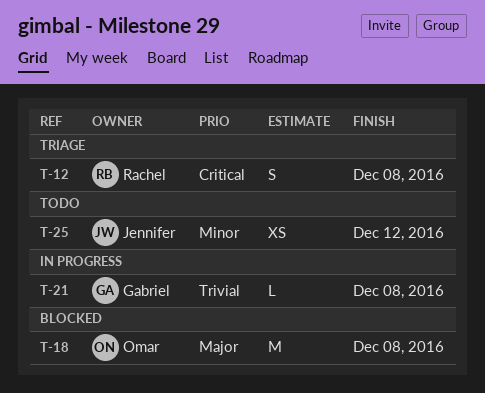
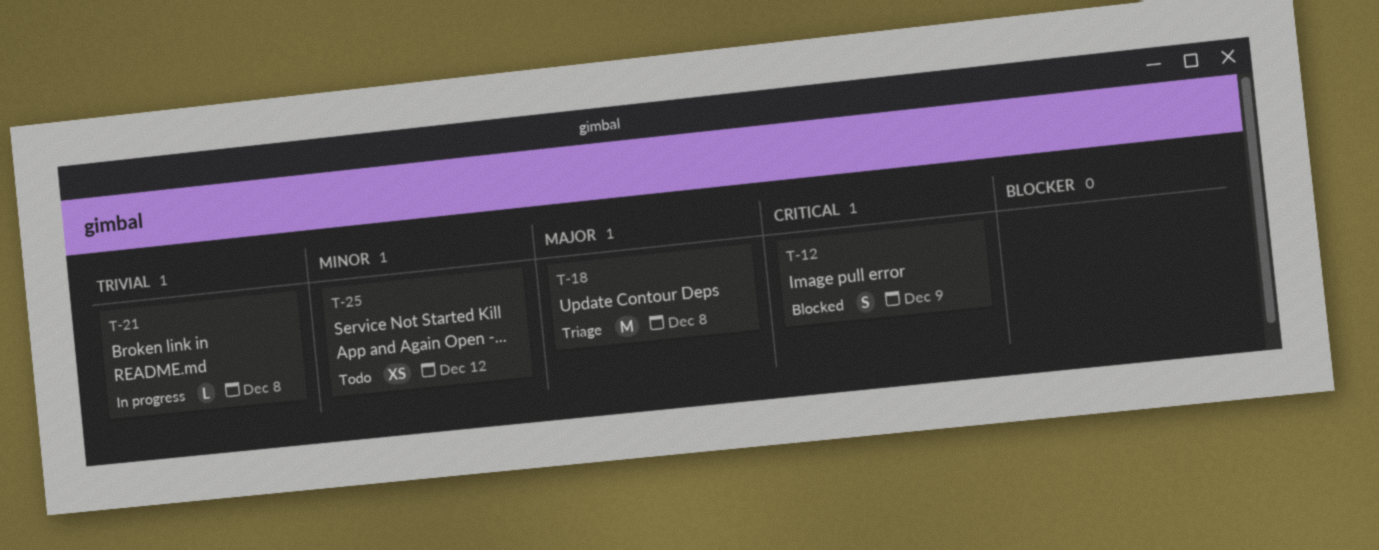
T-12, status: Triage -> Blocked
T-12, due: Dec 8 -> Dec 9
T-18, status: Blocked -> Triage

